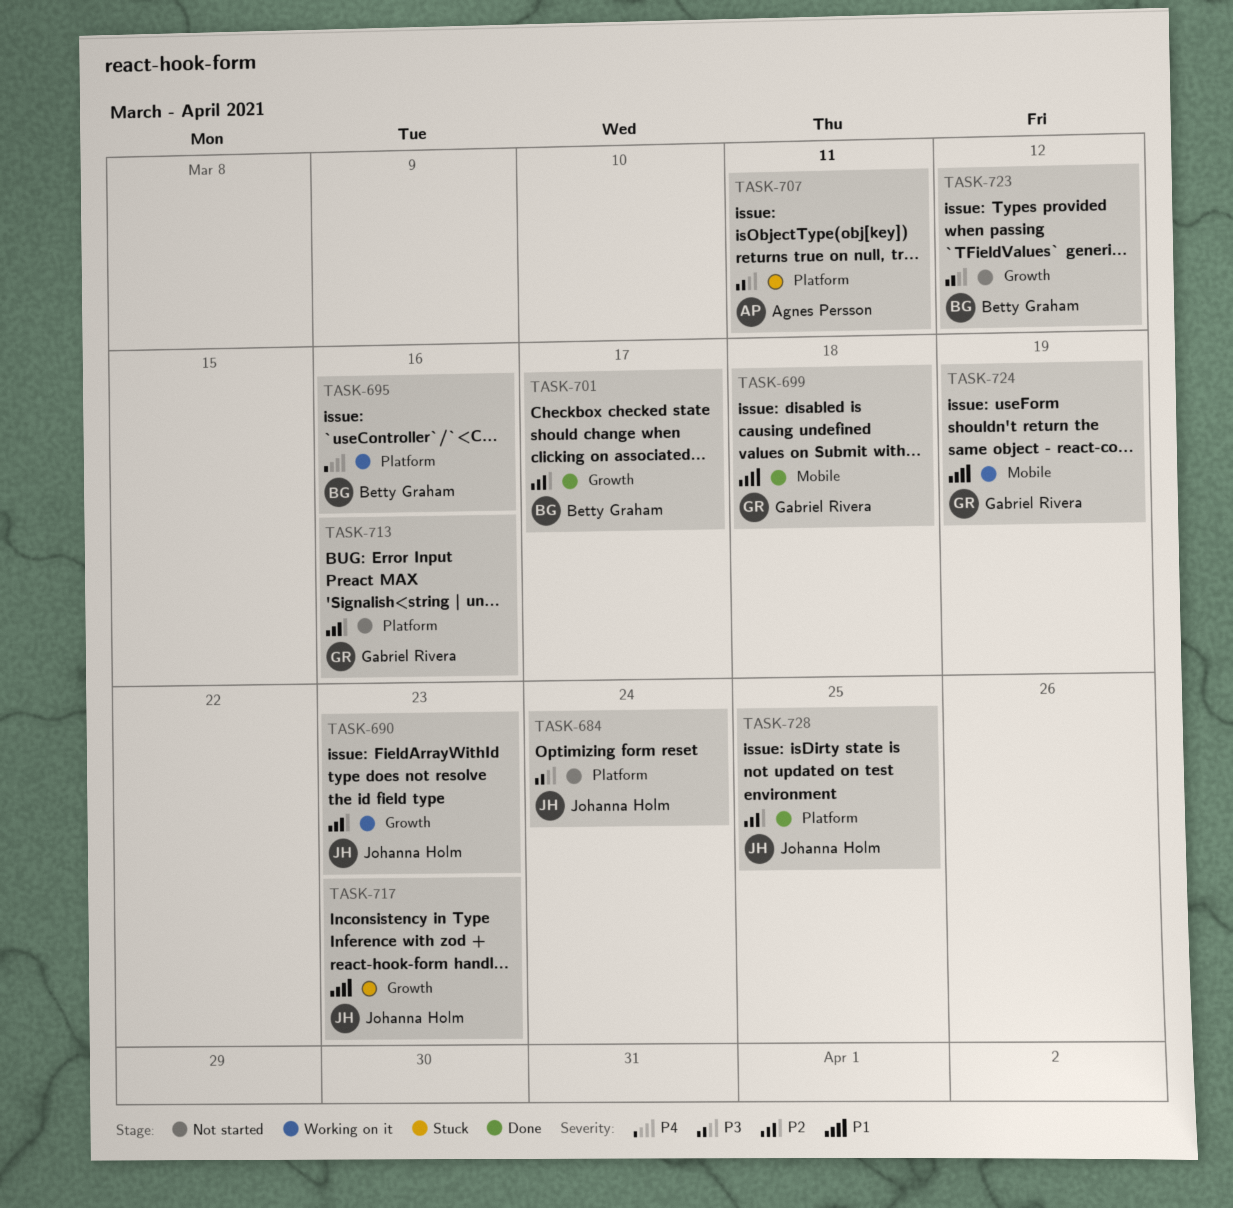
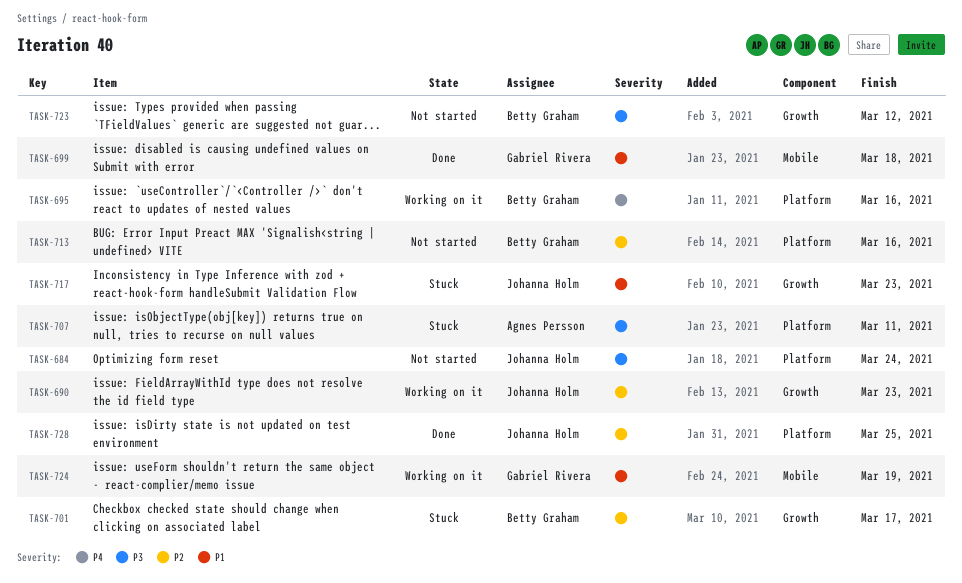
TASK-701, status: Done -> Stuck
TASK-713, owner: Gabriel Rivera -> Betty Graham

